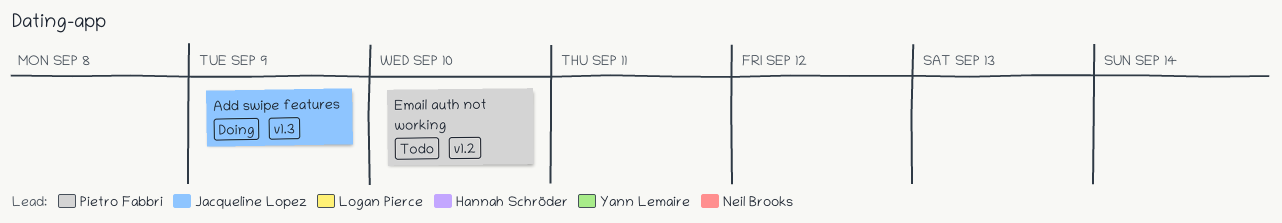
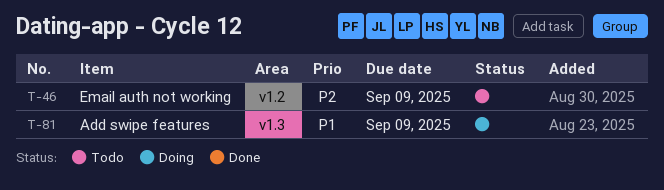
Email auth not working, due: Sep 10 -> Sep 9

